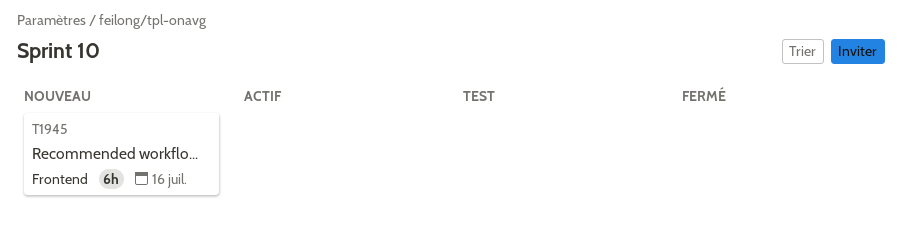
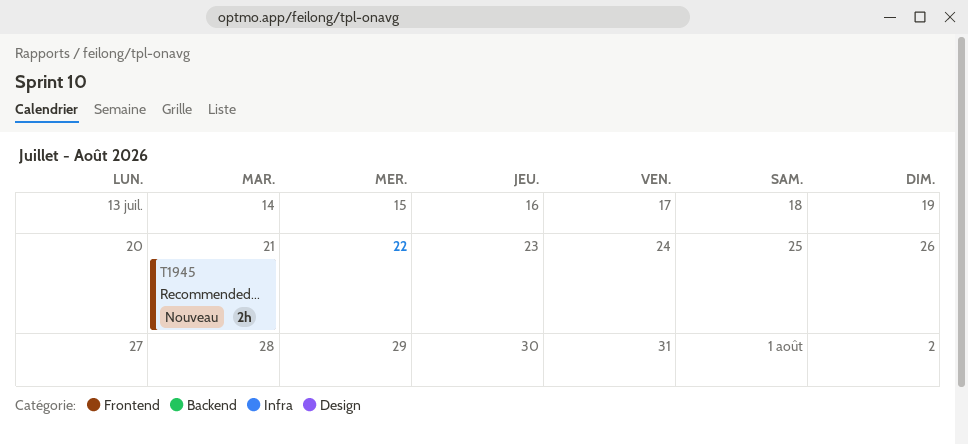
T1945, estimate: 6h -> 2h
T1945, due: Jul 16 -> Jul 21

